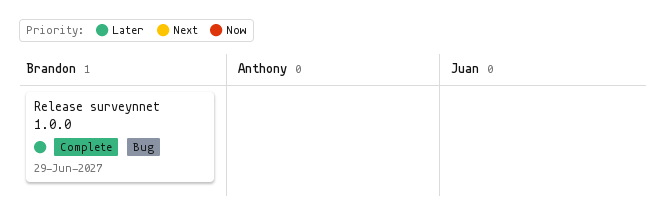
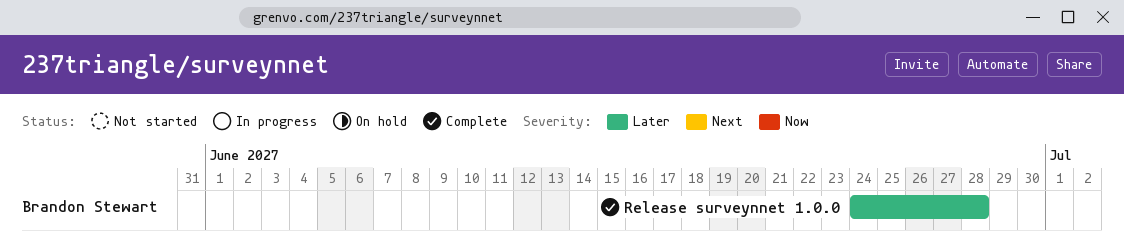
Release surveynnet 1.0.0, due: Jun 29 -> Jun 28

